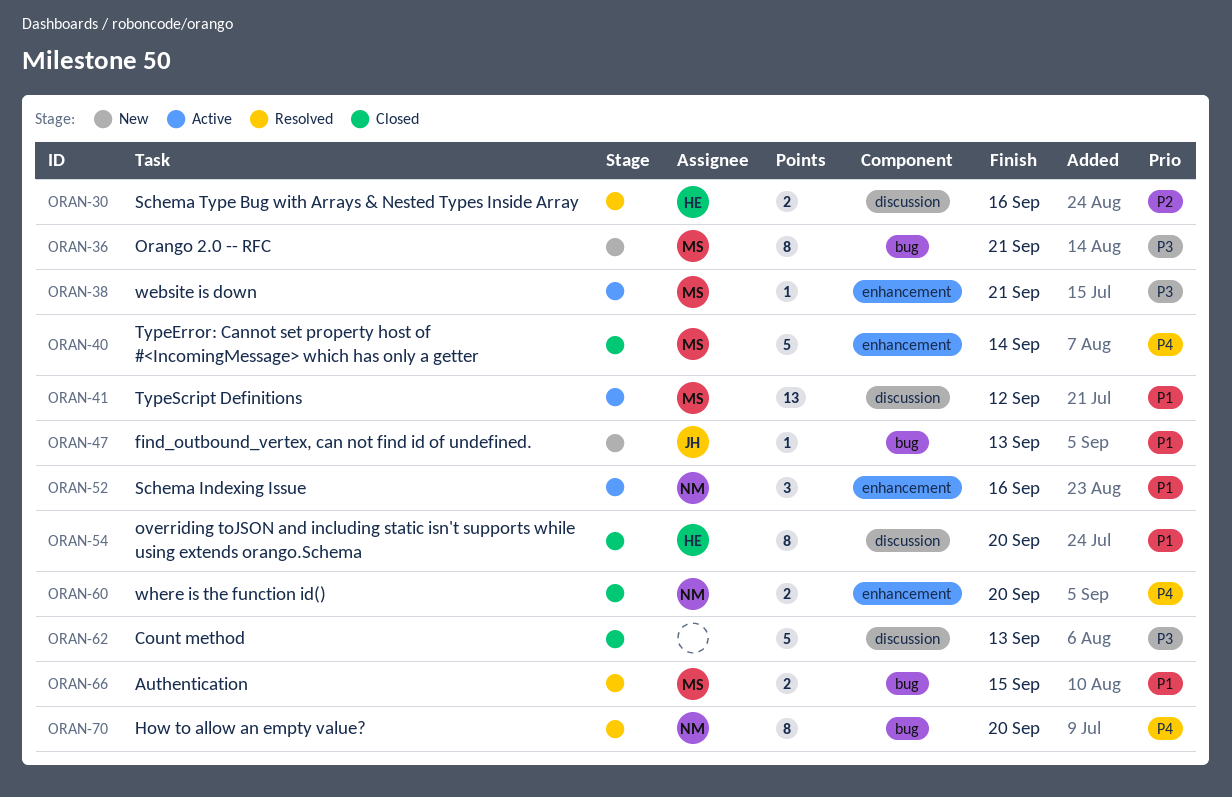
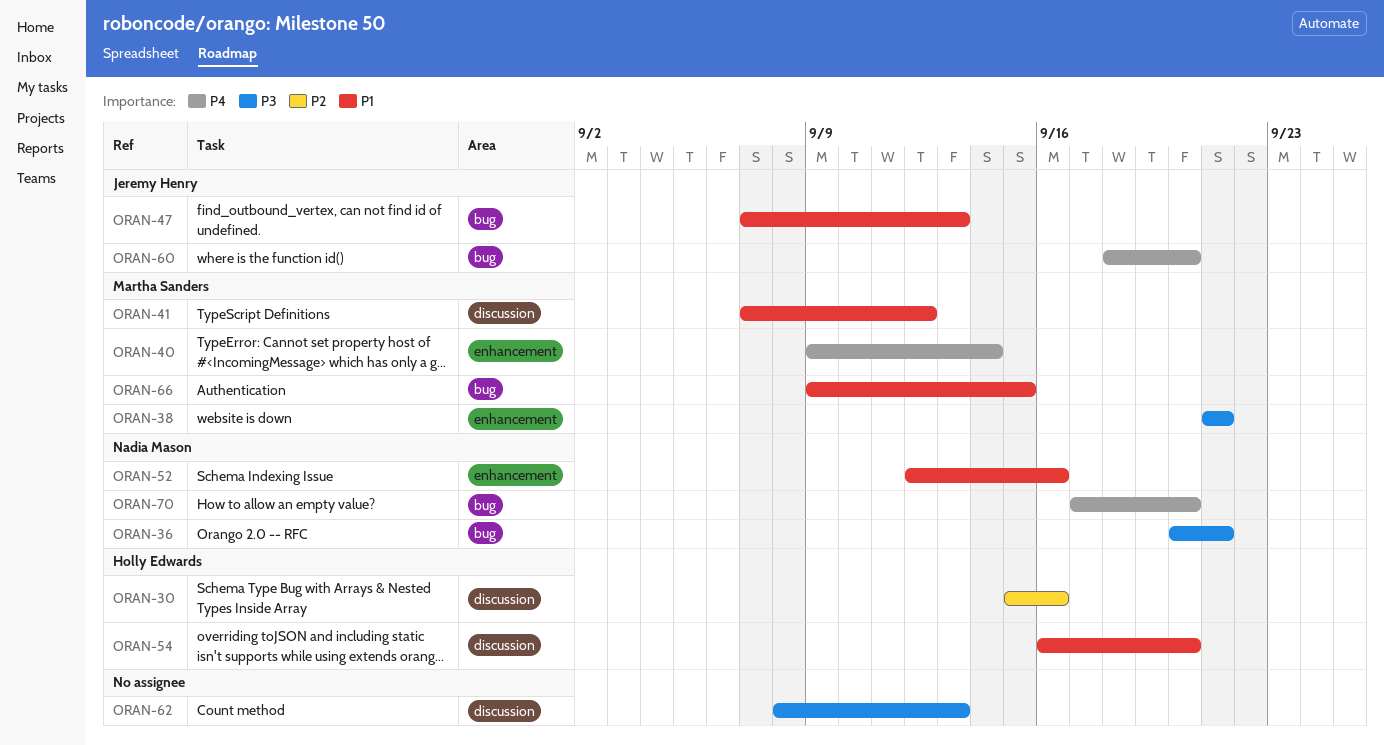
ORAN-36, owner: Martha Sanders -> Nadia Mason
ORAN-60, owner: Nadia Mason -> Jeremy Henry
ORAN-60, label: enhancement -> bug

